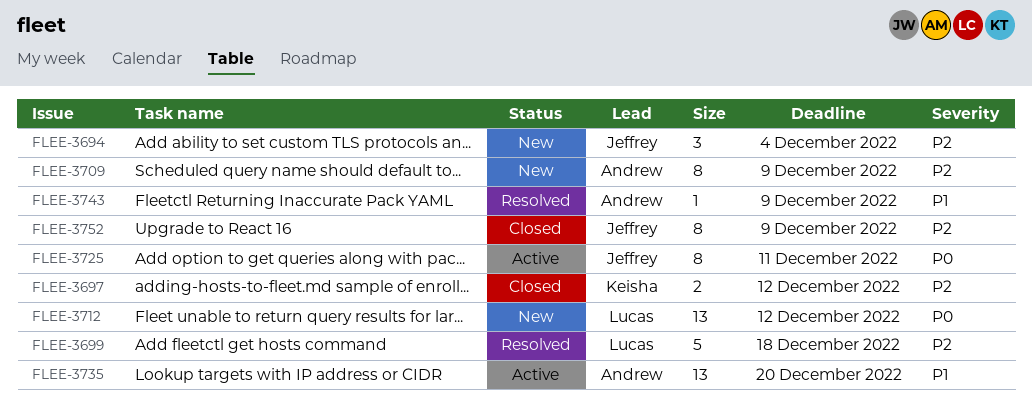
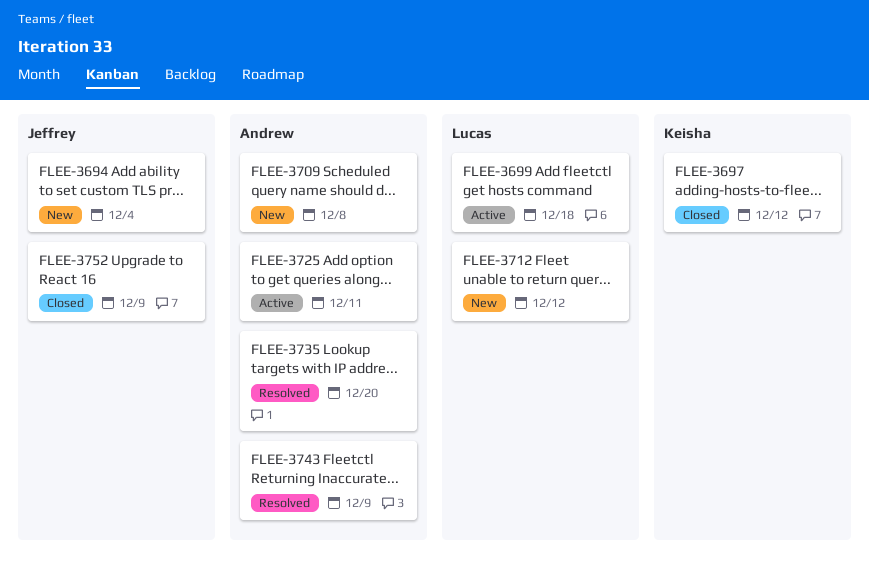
FLEE-3699, status: Resolved -> Active
FLEE-3709, due: Dec 9 -> Dec 8
FLEE-3725, owner: Jeffrey -> Andrew
FLEE-3735, status: Active -> Resolved

